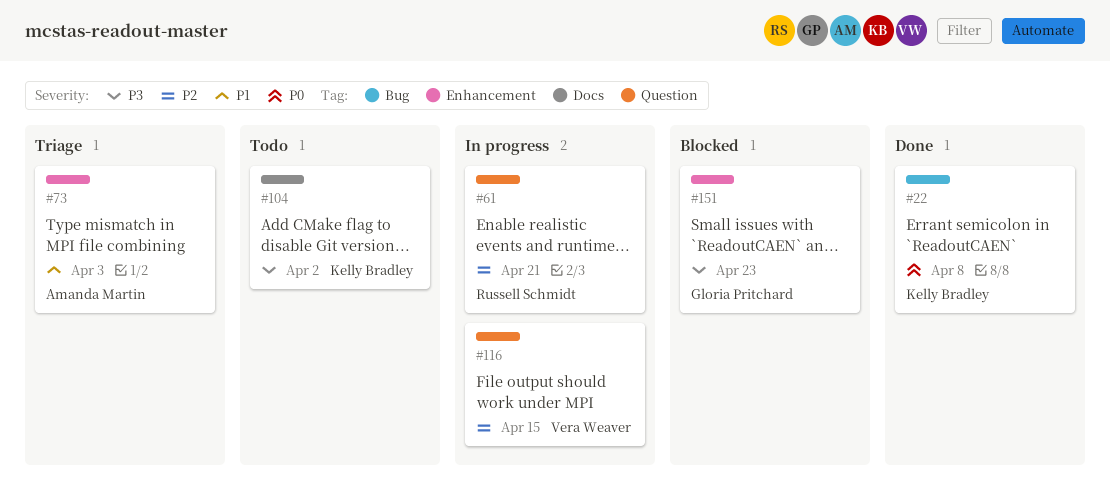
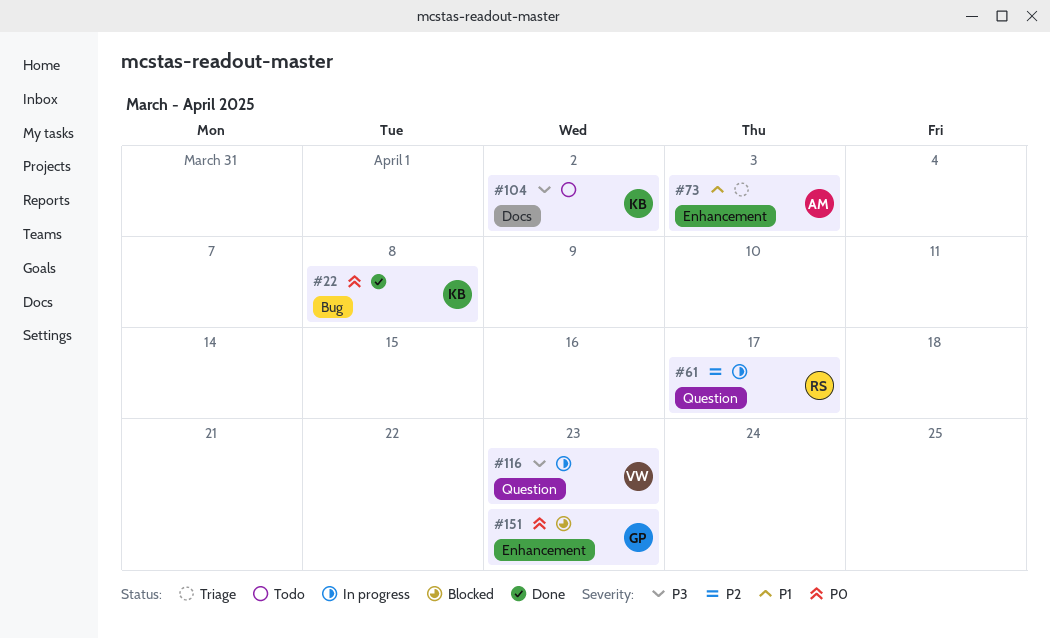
#61, due: Apr 21 -> Apr 17
#116, priority: P2 -> P3
#116, due: Apr 15 -> Apr 23
#151, priority: P3 -> P0

